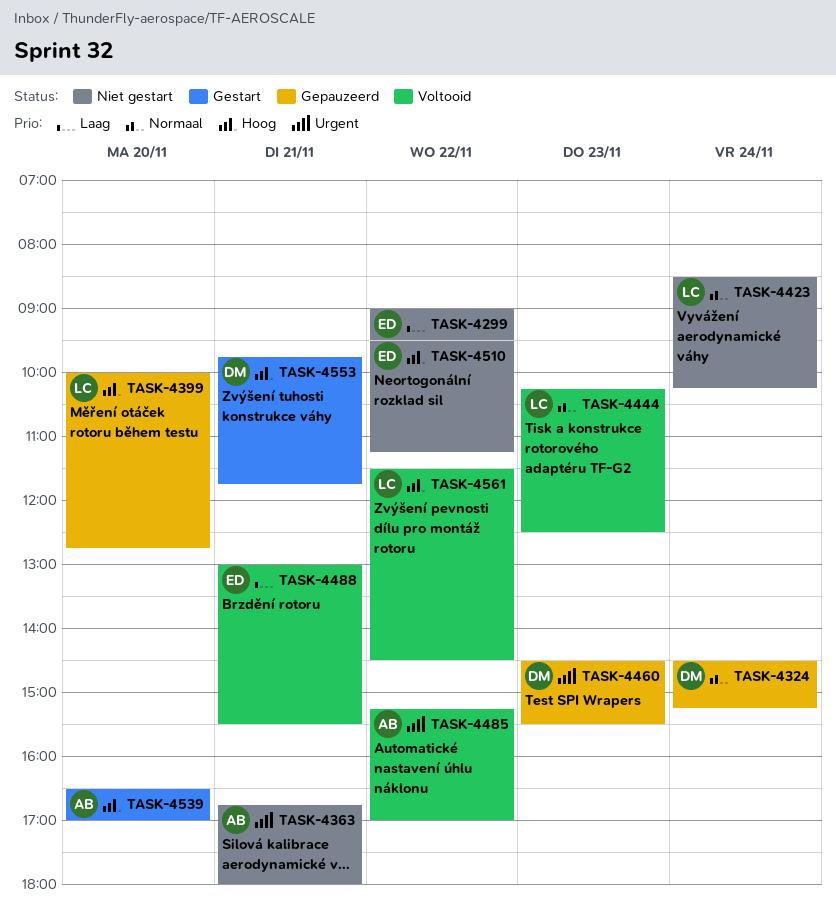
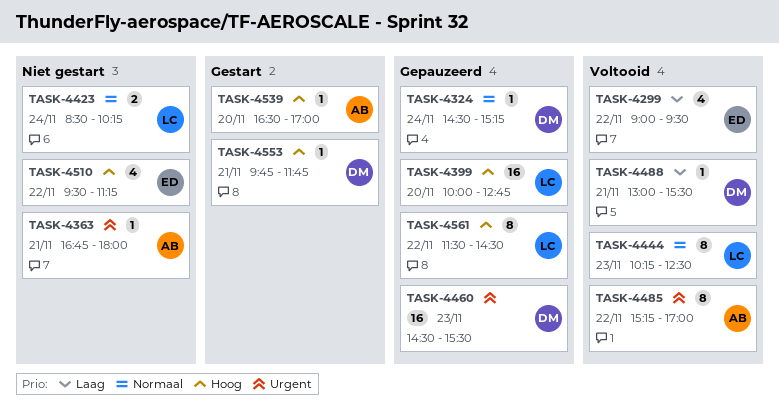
TASK-4299, status: Niet gestart -> Voltooid
TASK-4488, owner: ED -> DM
TASK-4561, status: Voltooid -> Gepauzeerd

